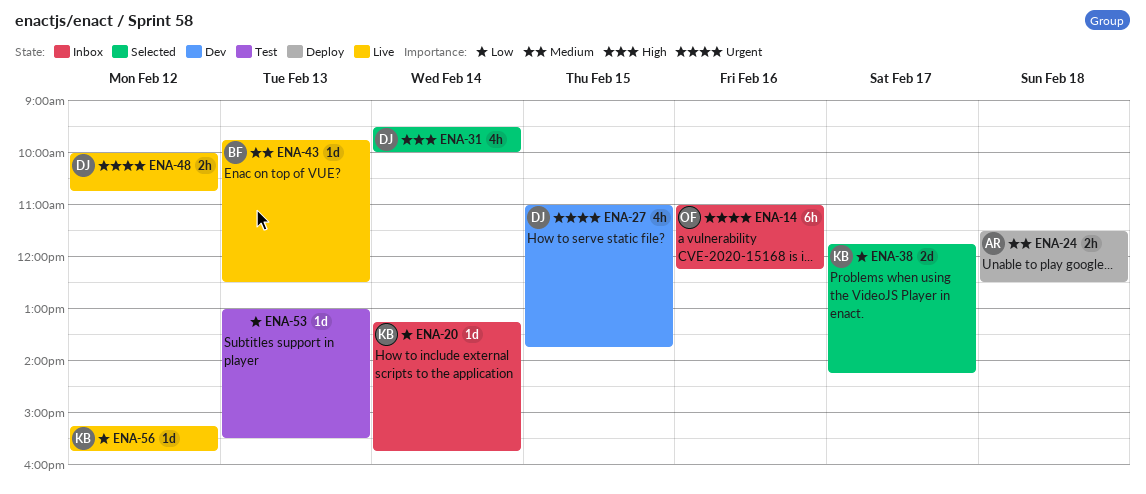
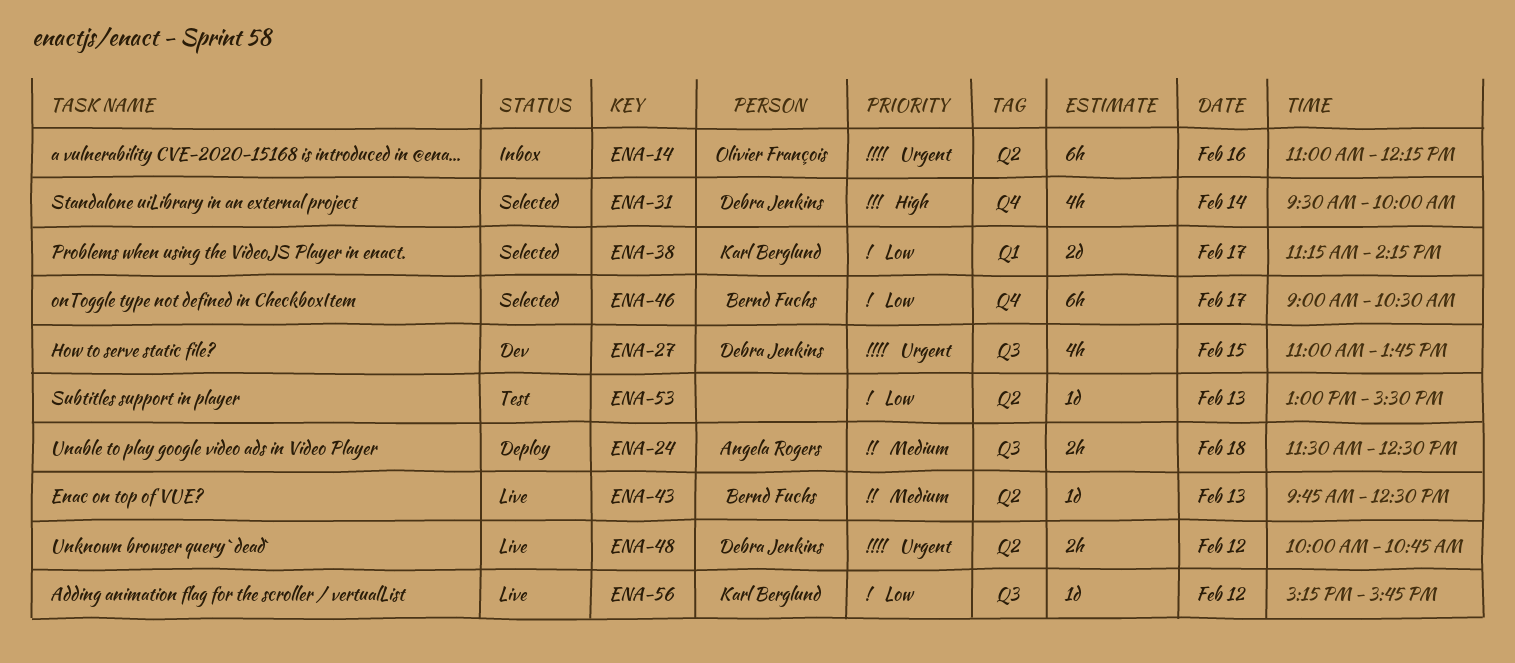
ENA-20: present -> none
ENA-38, begins: 11:45 -> 11:15
ENA-46: none -> present

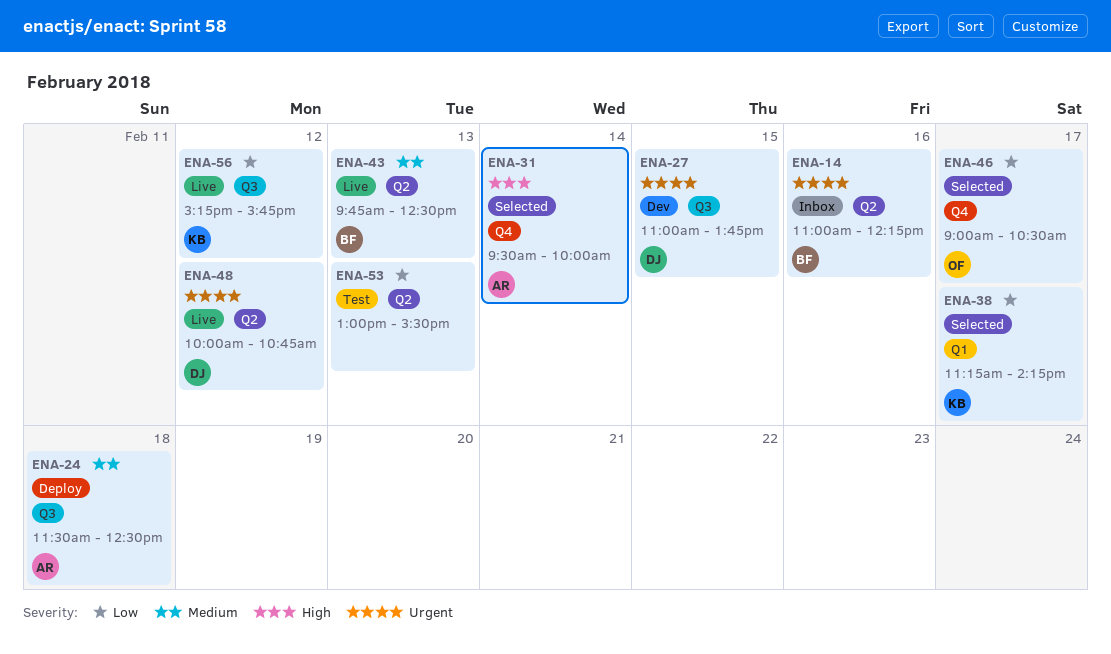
ENA-14, owner: Olivier François -> Bernd Fuchs
ENA-31, owner: Debra Jenkins -> Angela Rogers
ENA-46, owner: Bernd Fuchs -> Olivier François

